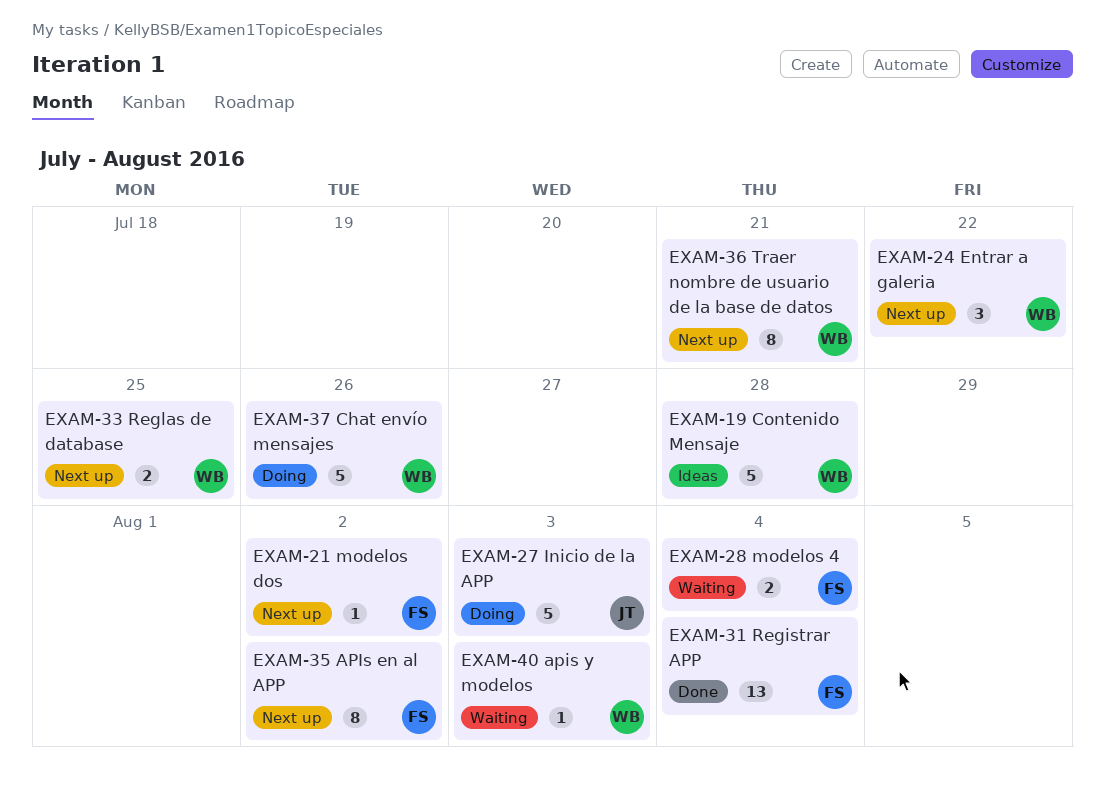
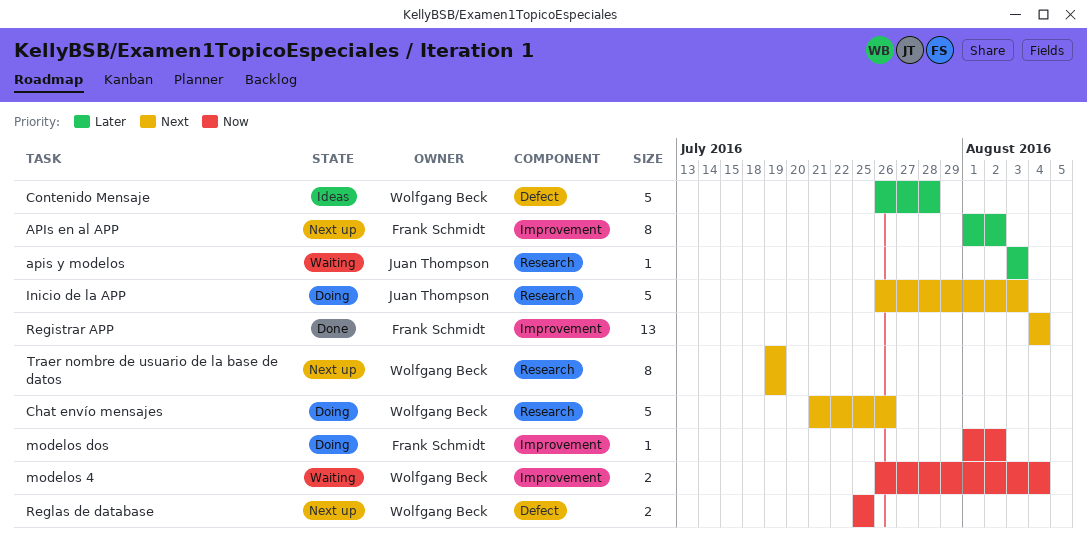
apis y modelos, owner: Wolfgang Beck -> Juan Thompson
Entrar a galeria: present -> none
modelos 4, owner: Frank Schmidt -> Wolfgang Beck
modelos dos, status: Next up -> Doing
Traer nombre de usuario de la base de datos, due: Jul 21 -> Jul 19

